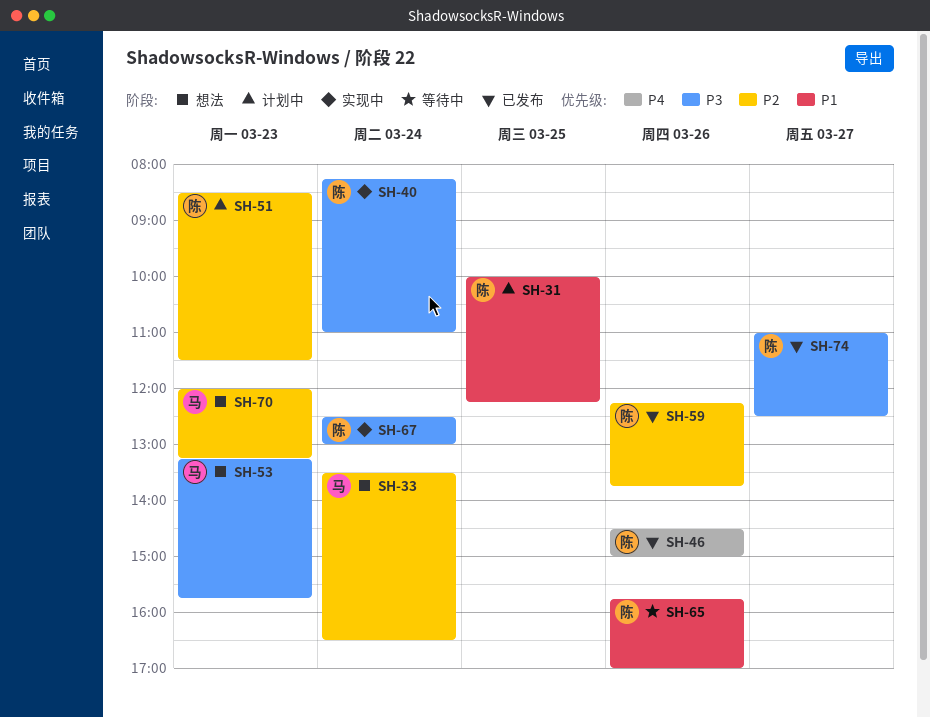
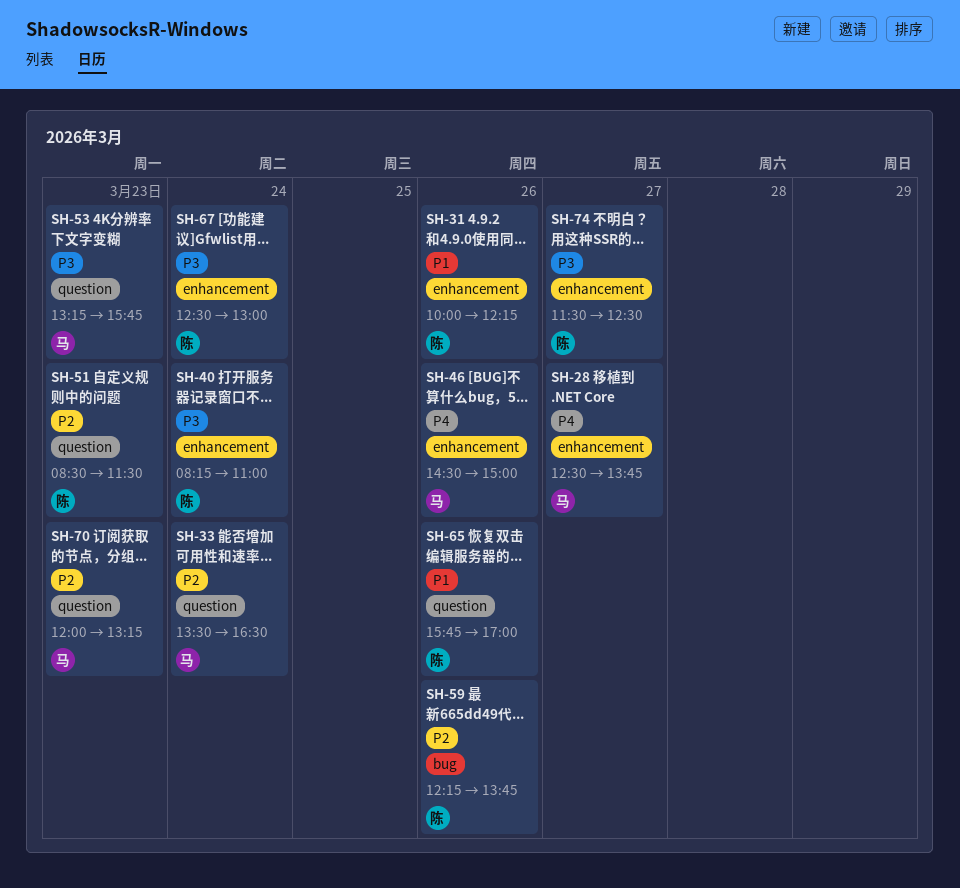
SH-28: none -> present
SH-31, day: Mar 25 -> Mar 26
SH-46, owner: 陈 -> 马
SH-74, begins: 11:00 -> 11:30

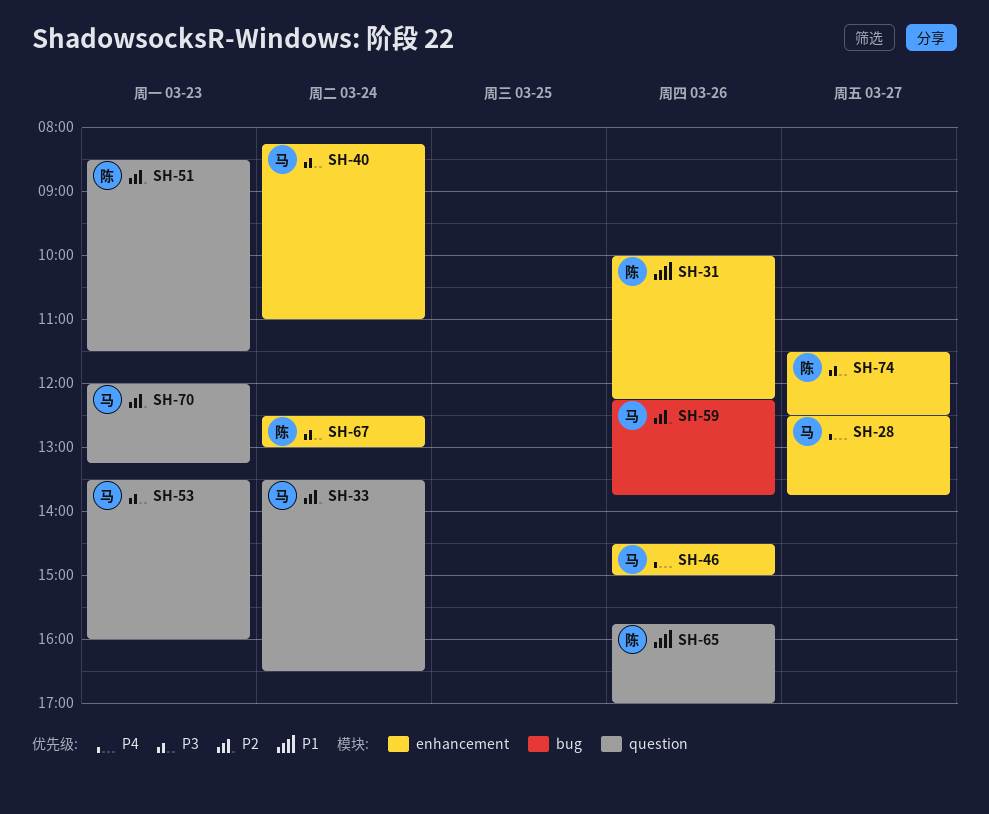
SH-40, owner: 陈 -> 马
SH-53, begins: 13:15 -> 13:30
SH-53, ends: 15:45 -> 16:00
SH-59, owner: 陈 -> 马

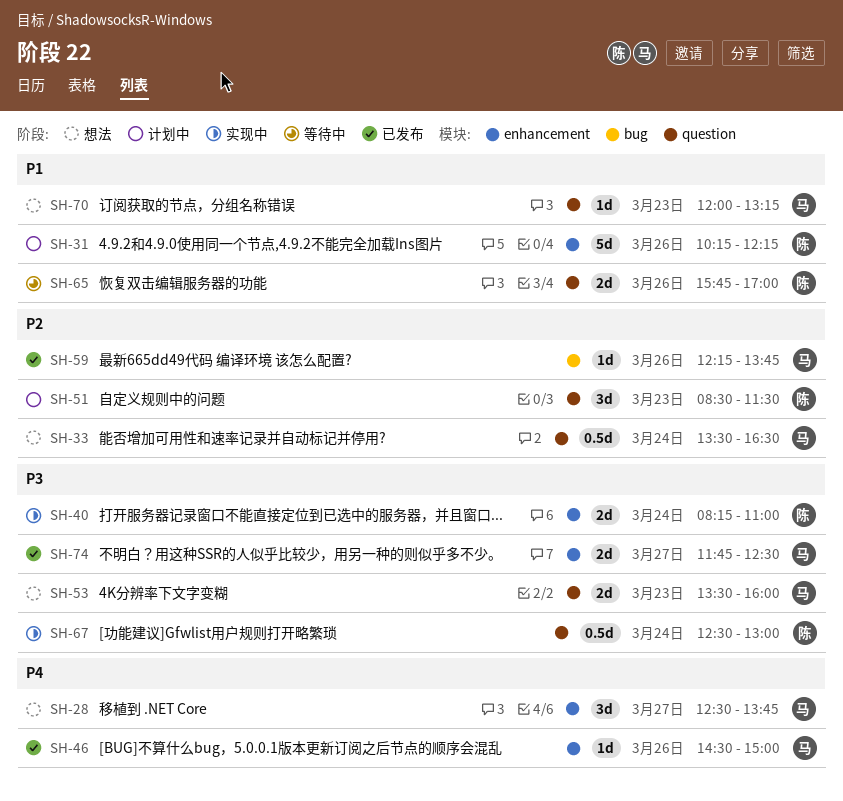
SH-31, begins: 10:00 -> 10:15
SH-40, owner: 马 -> 陈
SH-67, label: enhancement -> question
SH-70, priority: P2 -> P1
SH-74, owner: 陈 -> 马
SH-74, begins: 11:30 -> 11:45

